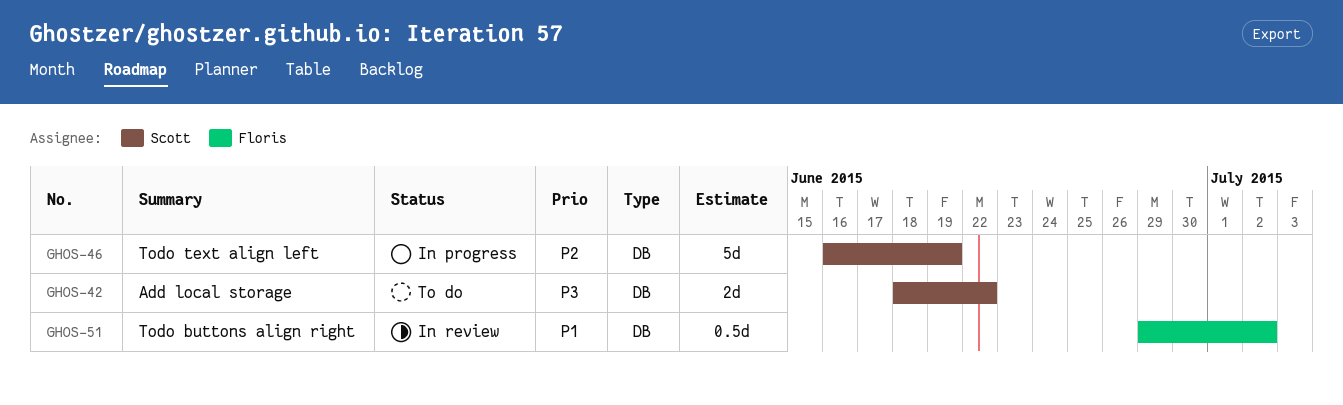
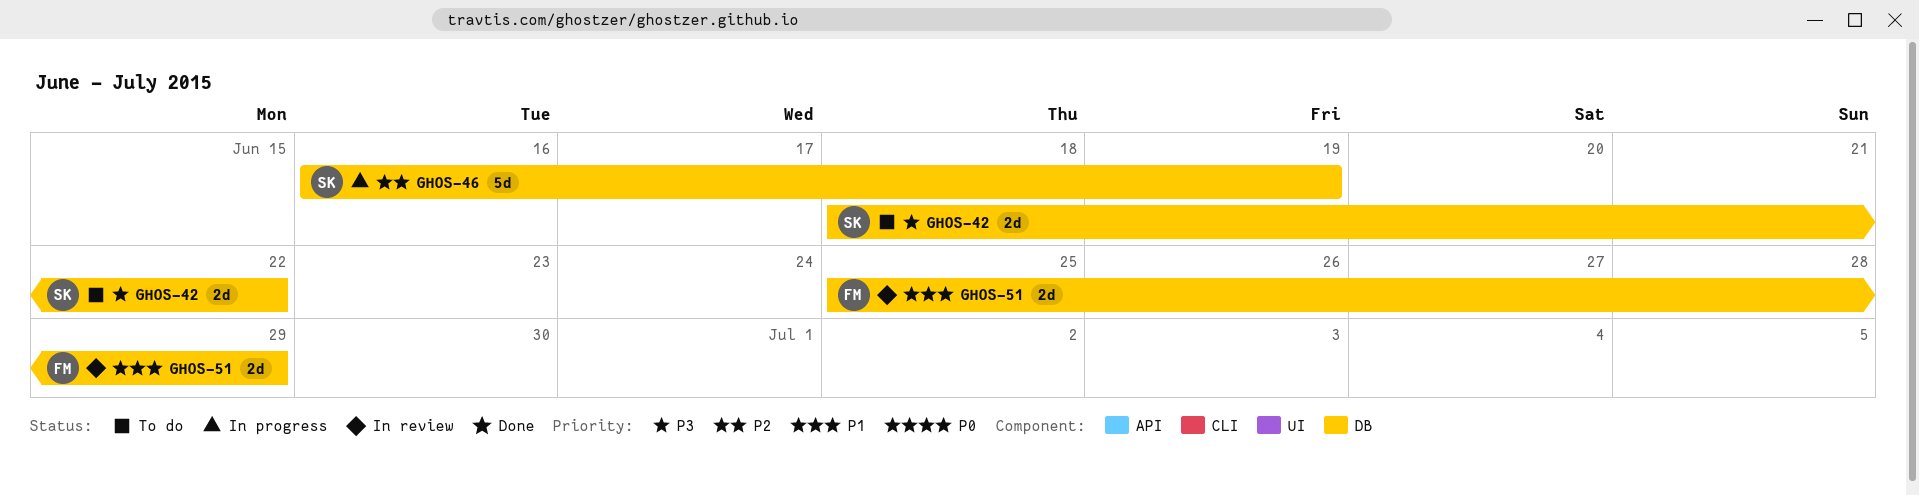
GHOS-51, estimate: 0.5d -> 2d
GHOS-51, start: Jun 29 -> Jun 25
GHOS-51, due: Jul 2 -> Jun 29

